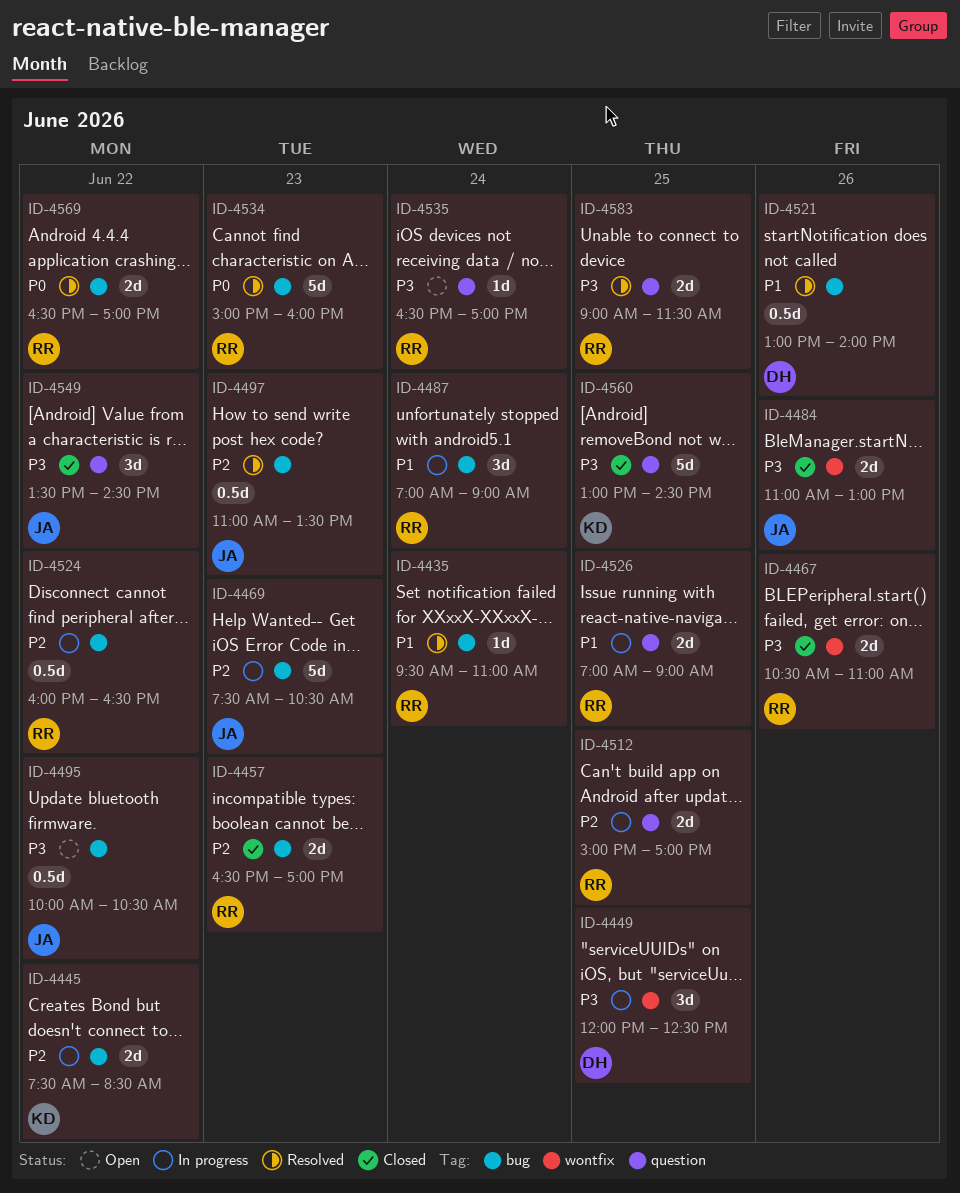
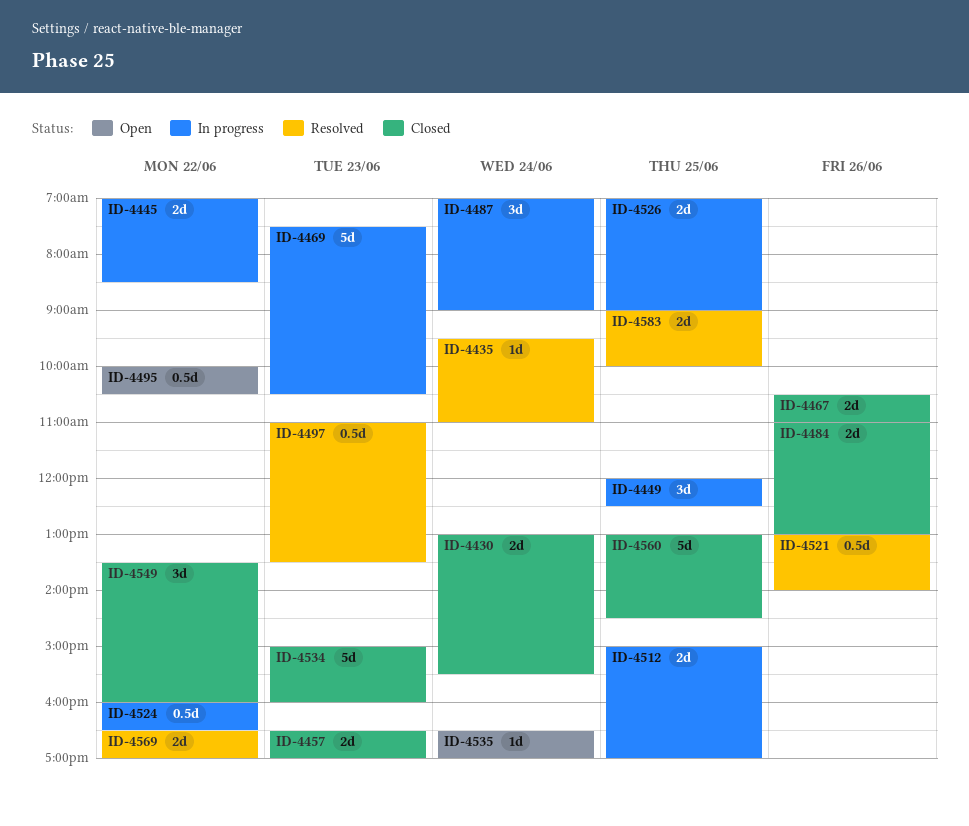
ID-4430: none -> present
ID-4445, begins: 07:30 -> 07:00
ID-4534, status: Resolved -> Closed
ID-4549, ends: 14:30 -> 16:00
ID-4583, ends: 11:30 -> 10:00

